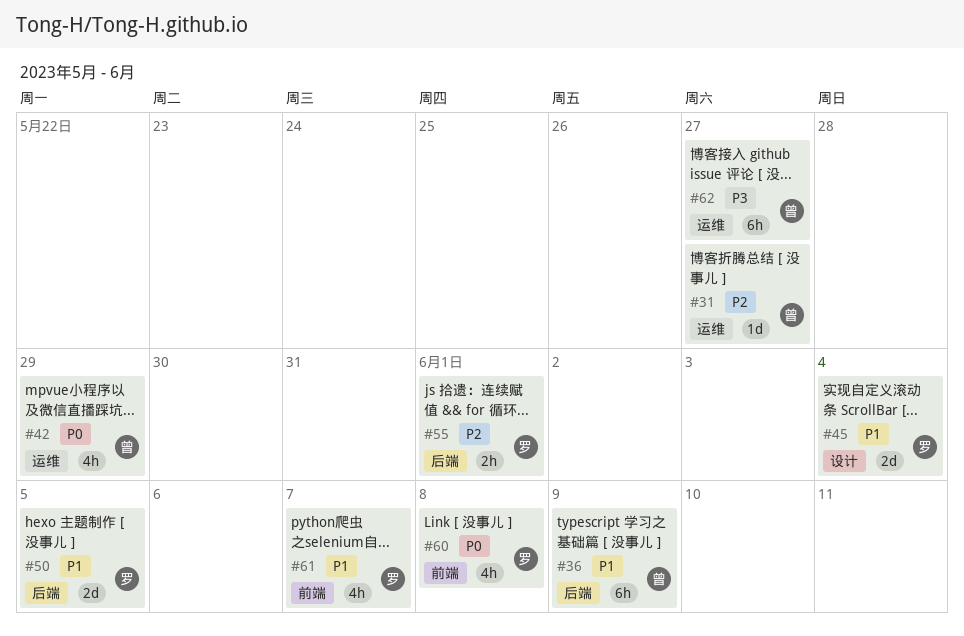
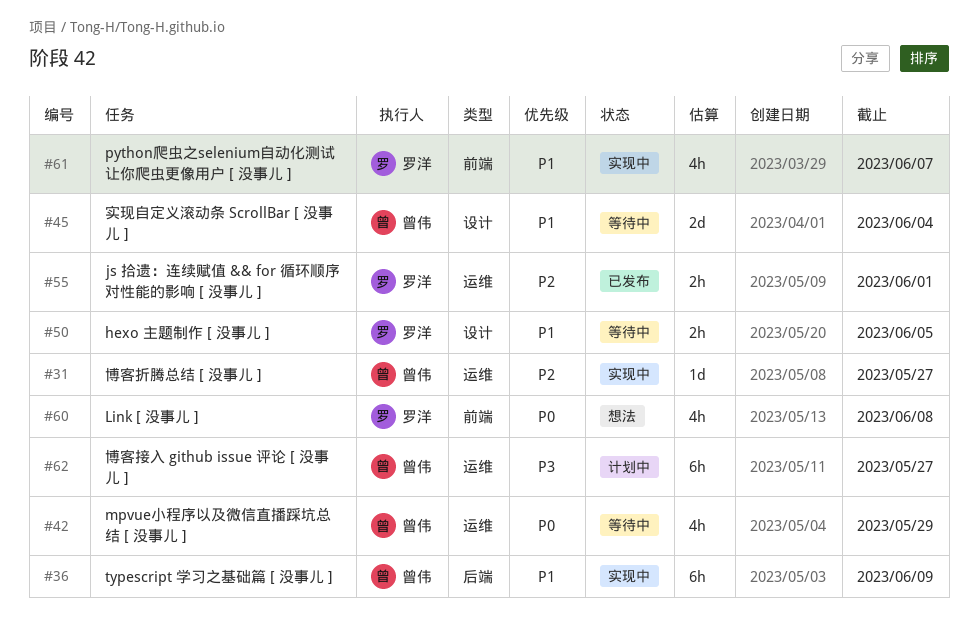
#45, owner: 罗洋 -> 曾伟
#50, label: 后端 -> 设计
#50, estimate: 2d -> 2h
#55, label: 后端 -> 运维

